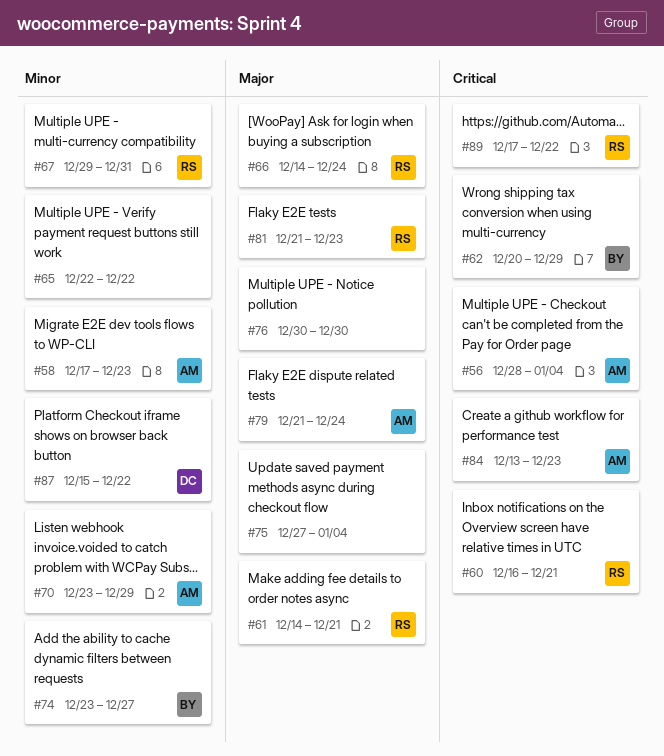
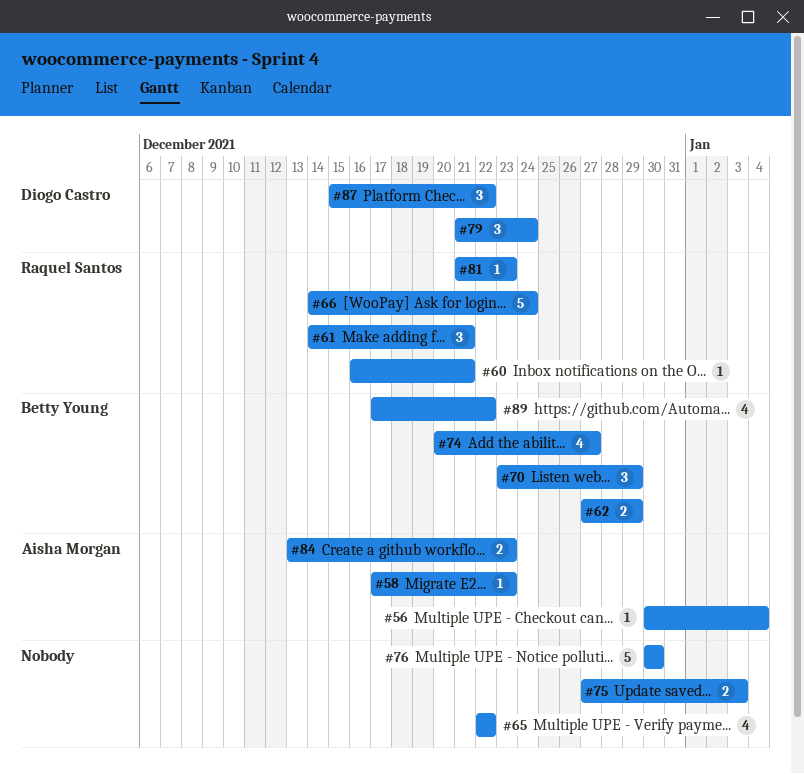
#56, start: Dec 28 -> Dec 30
#62, start: Dec 20 -> Dec 27
#67: present -> none
#70, owner: Aisha Morgan -> Betty Young
#74, start: Dec 23 -> Dec 20
#75, due: Jan 4 -> Jan 3
#79, owner: Aisha Morgan -> Diogo Castro
#89, owner: Raquel Santos -> Betty Young

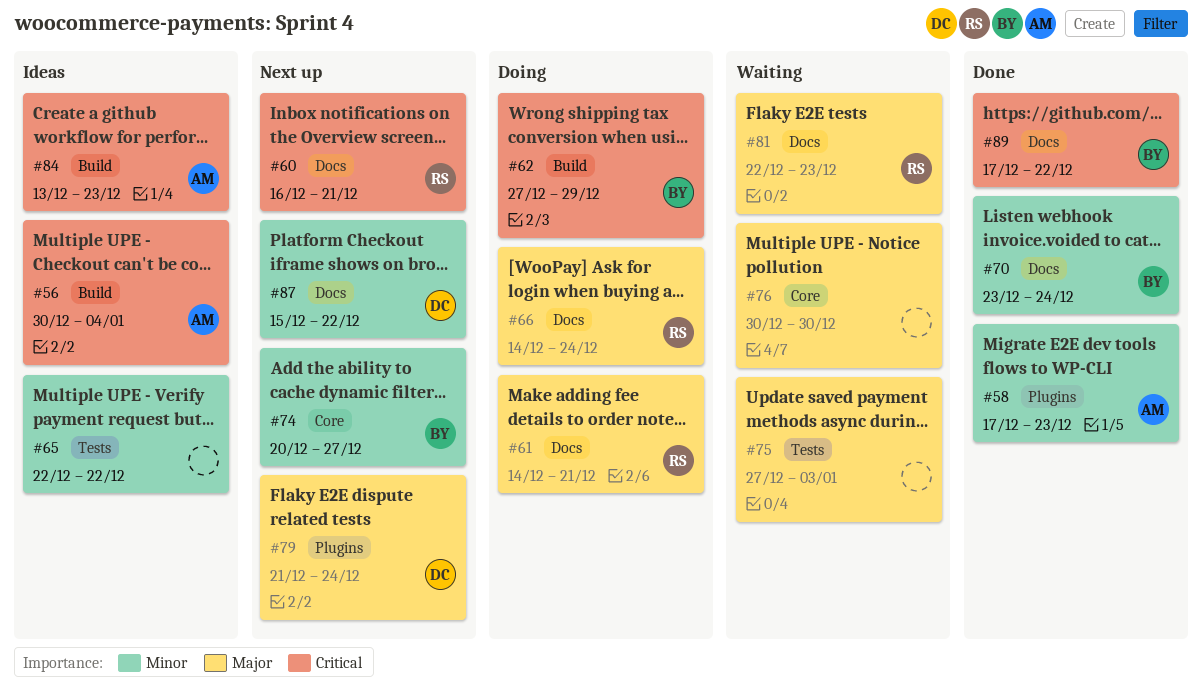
#70, due: Dec 29 -> Dec 24
#81, start: Dec 21 -> Dec 22

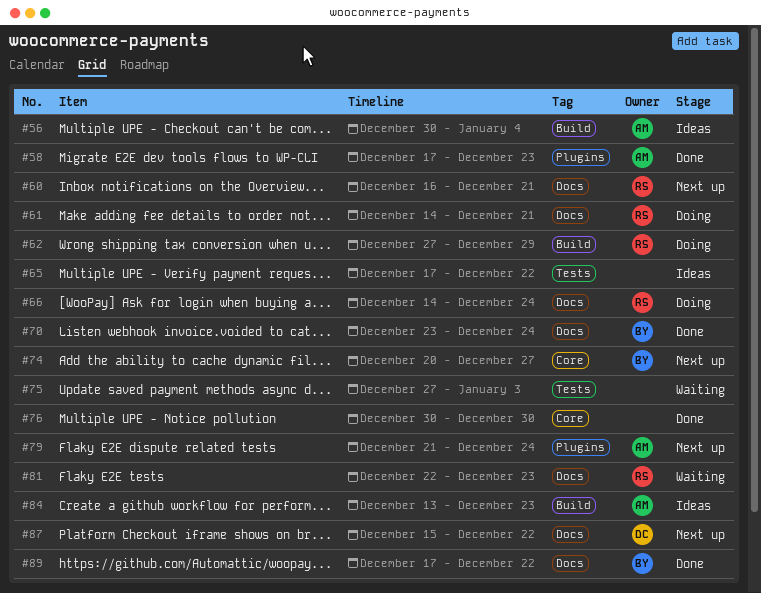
#62, owner: BY -> RS
#65, start: Dec 22 -> Dec 17
#76, status: Waiting -> Done
#79, owner: DC -> AM

